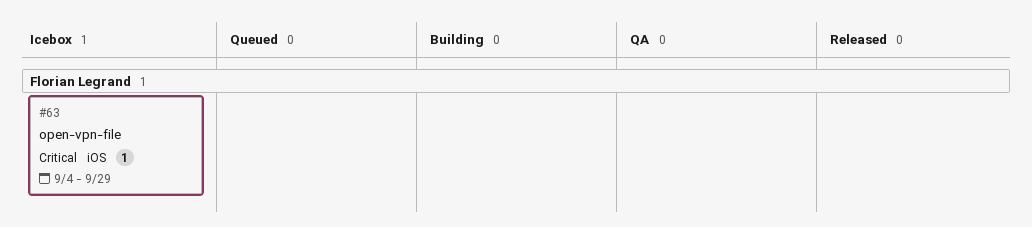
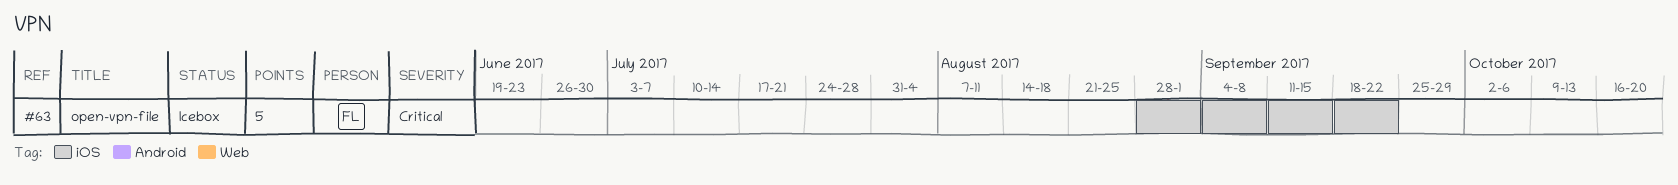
#63, estimate: 1 -> 5
#63, start: Sep 4 -> Aug 28
#63, due: Sep 29 -> Sep 22

